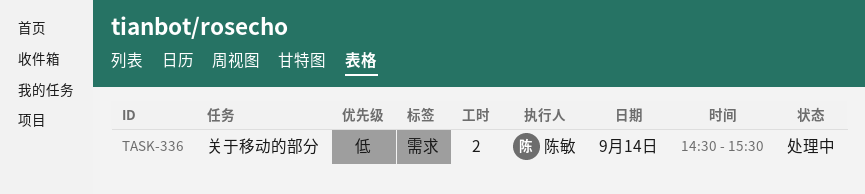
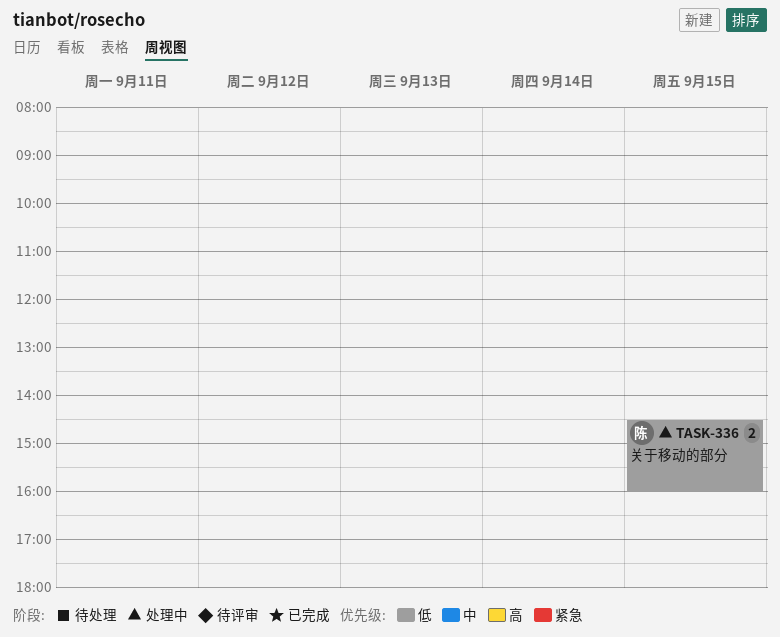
TASK-336, day: Sep 14 -> Sep 15
TASK-336, ends: 15:30 -> 16:00

